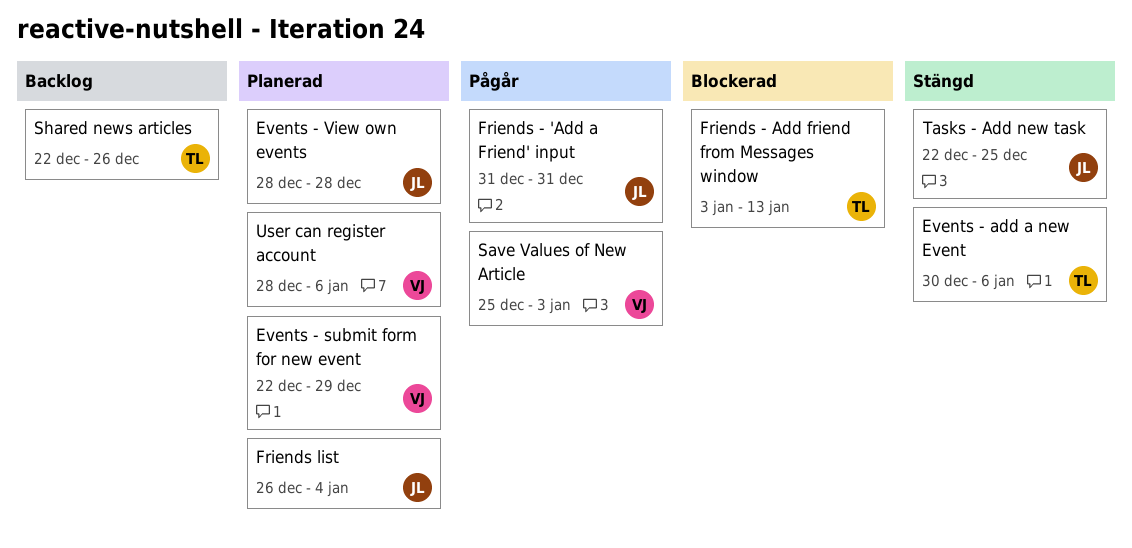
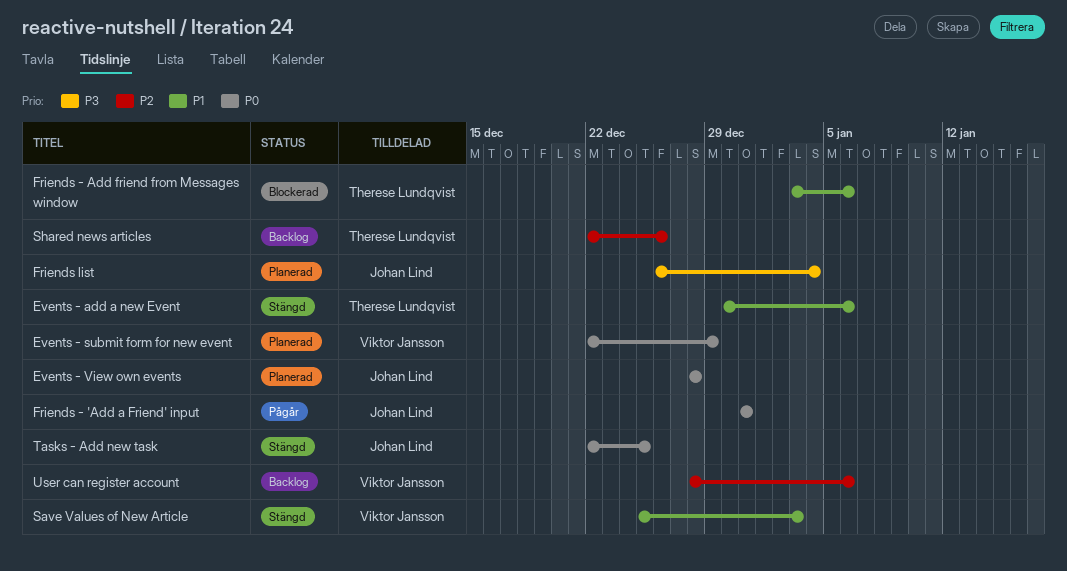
Friends - Add friend from Messages window, due: Jan 13 -> Jan 6
Save Values of New Article, status: Pågår -> Stängd
User can register account, status: Planerad -> Backlog

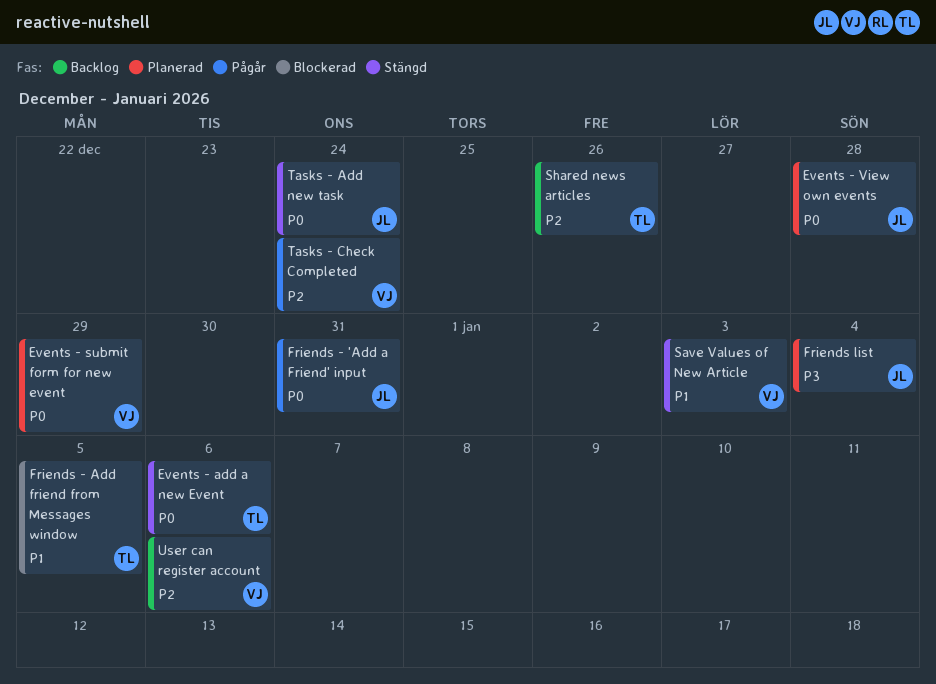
Events - add a new Event, priority: P1 -> P0
Friends - Add friend from Messages window, due: Jan 6 -> Jan 5
Tasks - Add new task, due: Dec 25 -> Dec 24
Tasks - Check Completed: none -> present

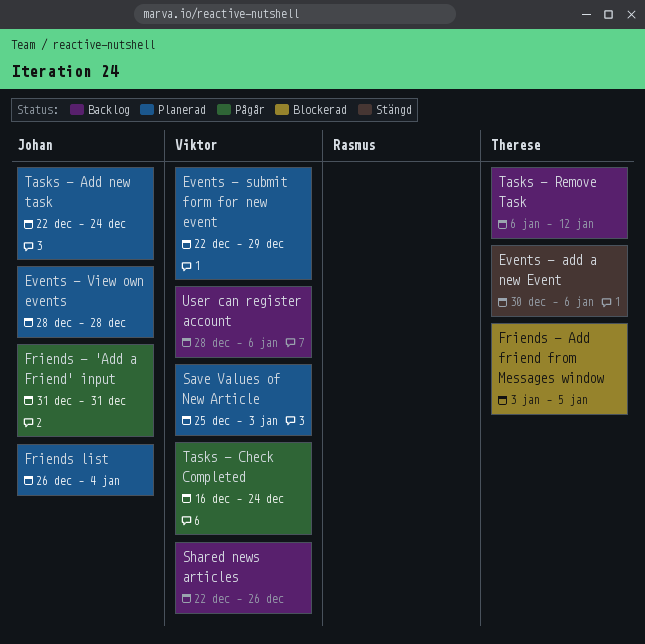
Save Values of New Article, status: Stängd -> Planerad
Shared news articles, owner: Therese -> Viktor
Tasks - Add new task, status: Stängd -> Planerad
Tasks - Remove Task: none -> present

